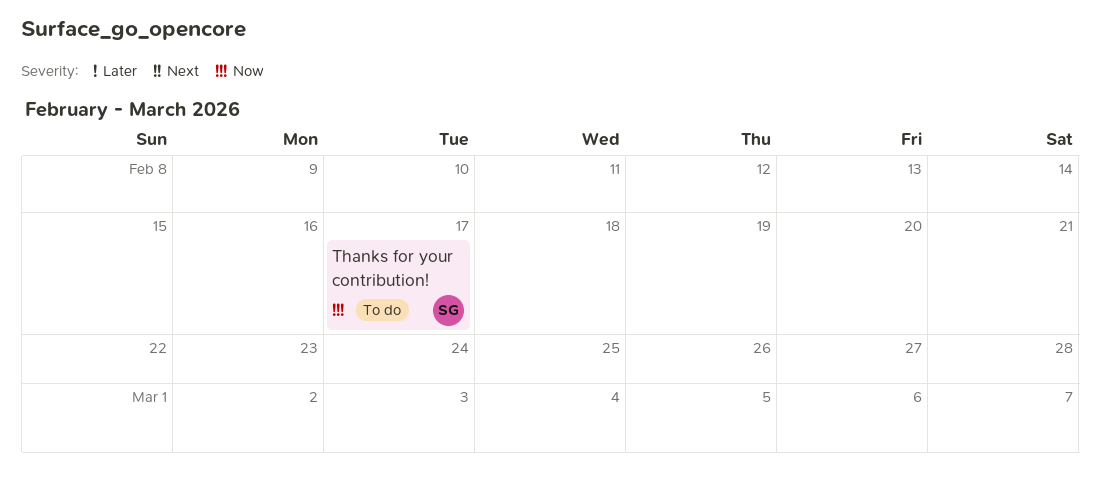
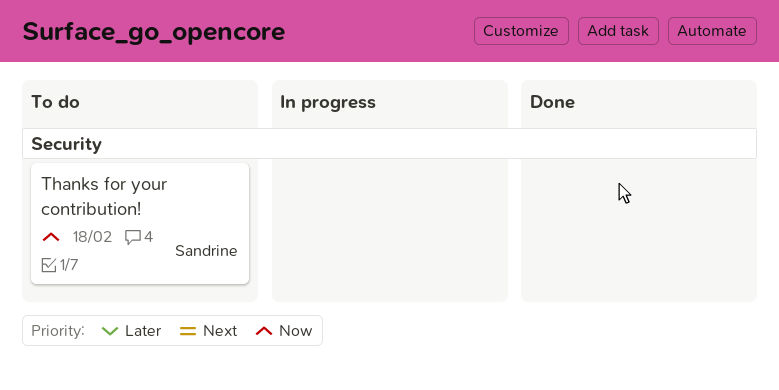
Thanks for your contribution!, due: Feb 17 -> Feb 18

